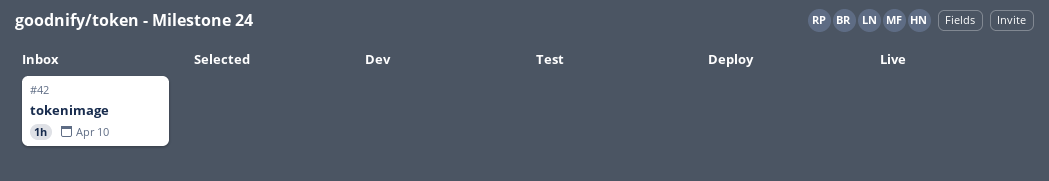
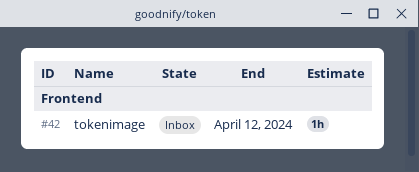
#42, due: Apr 10 -> Apr 12

